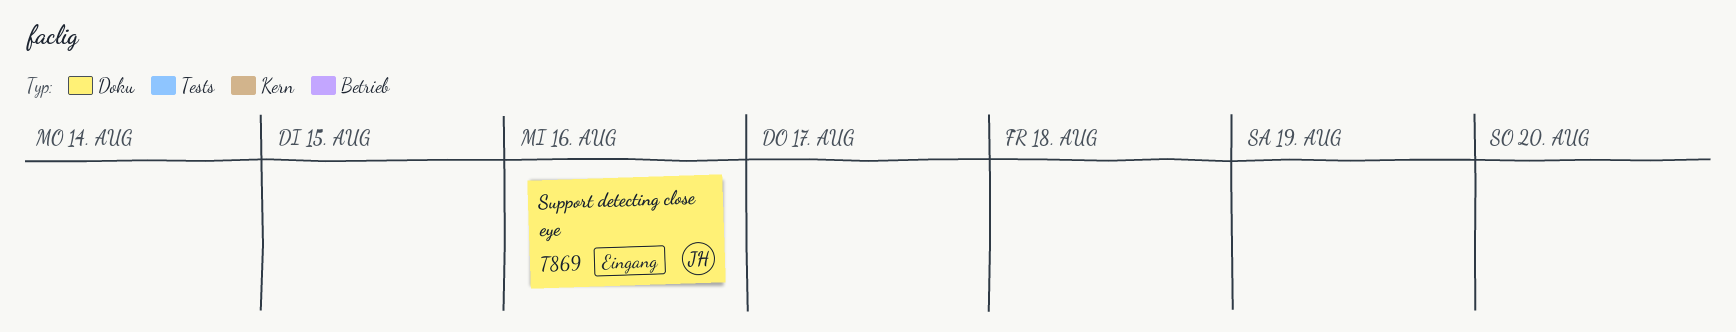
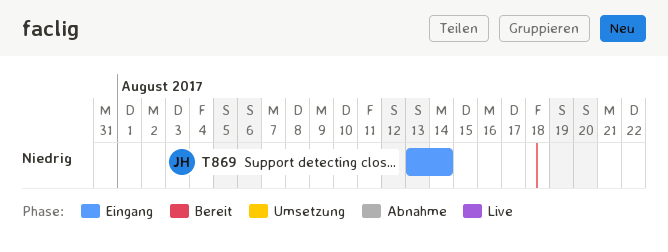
T869, due: Aug 16 -> Aug 14

